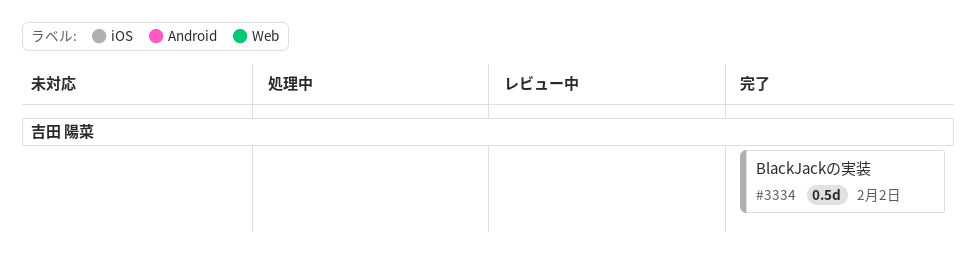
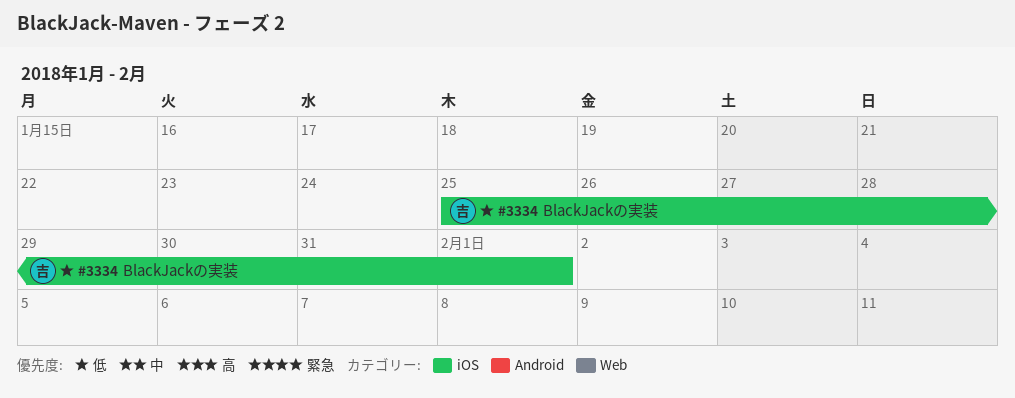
#3334, due: Feb 2 -> Feb 1

